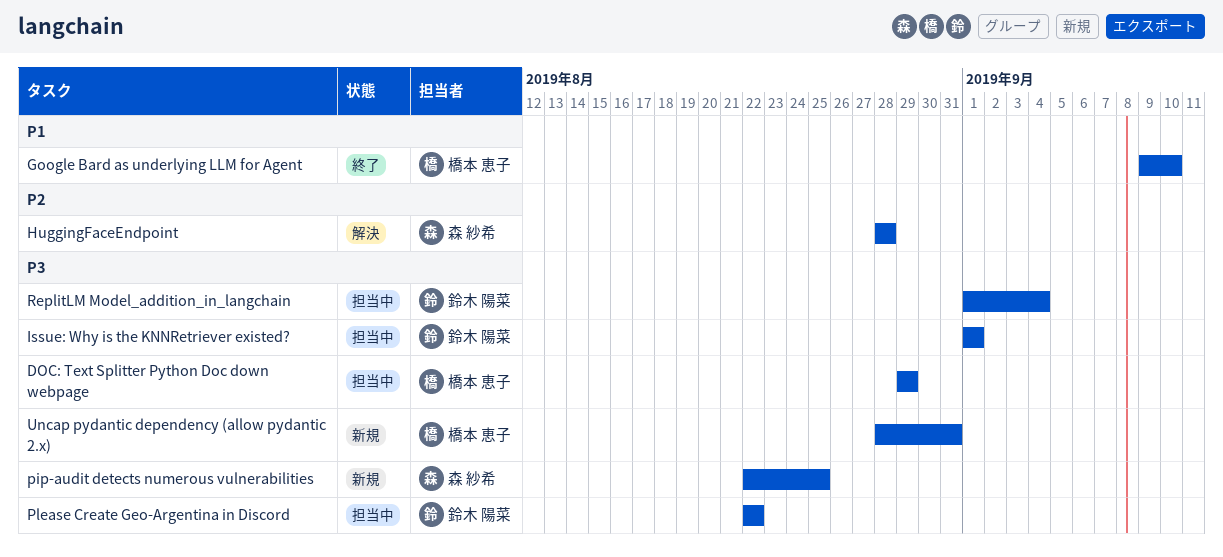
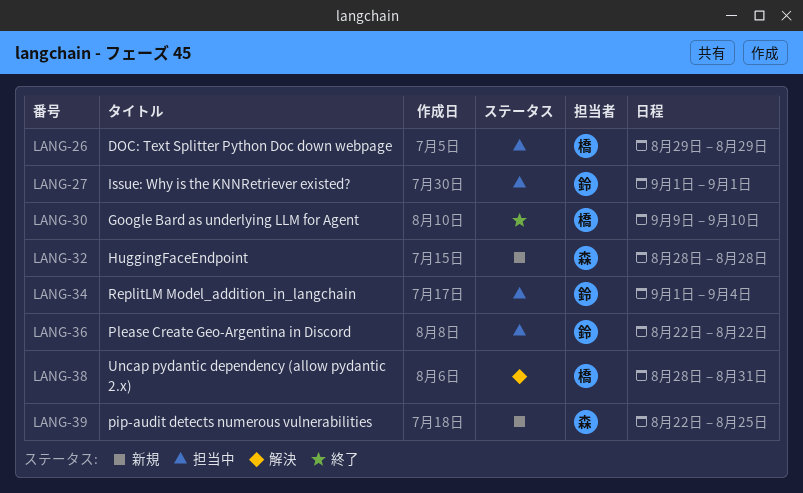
HuggingFaceEndpoint, status: 解決 -> 新規
Uncap pydantic dependency (allow pydantic 2.x), status: 新規 -> 解決

